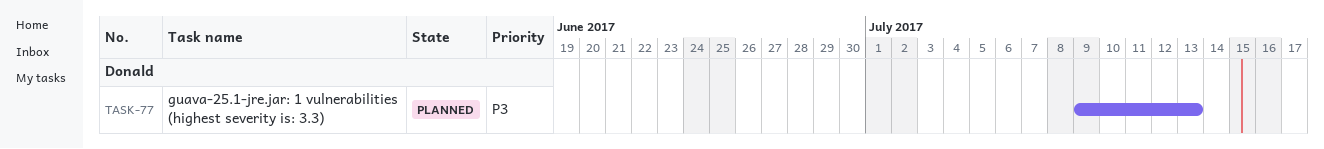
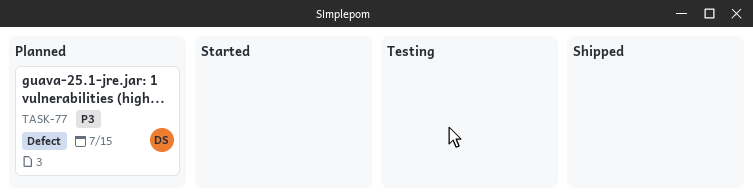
TASK-77, due: Jul 13 -> Jul 15

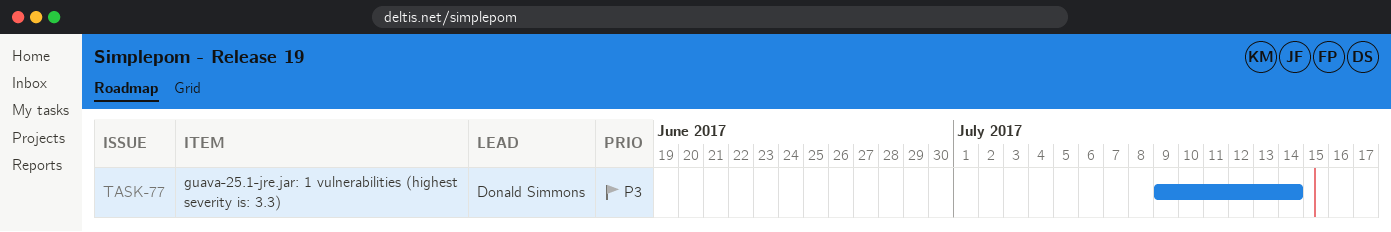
TASK-77, due: Jul 15 -> Jul 14

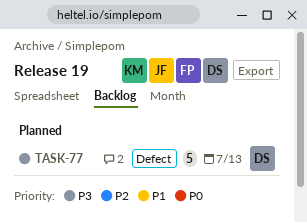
TASK-77, due: Jul 14 -> Jul 13

